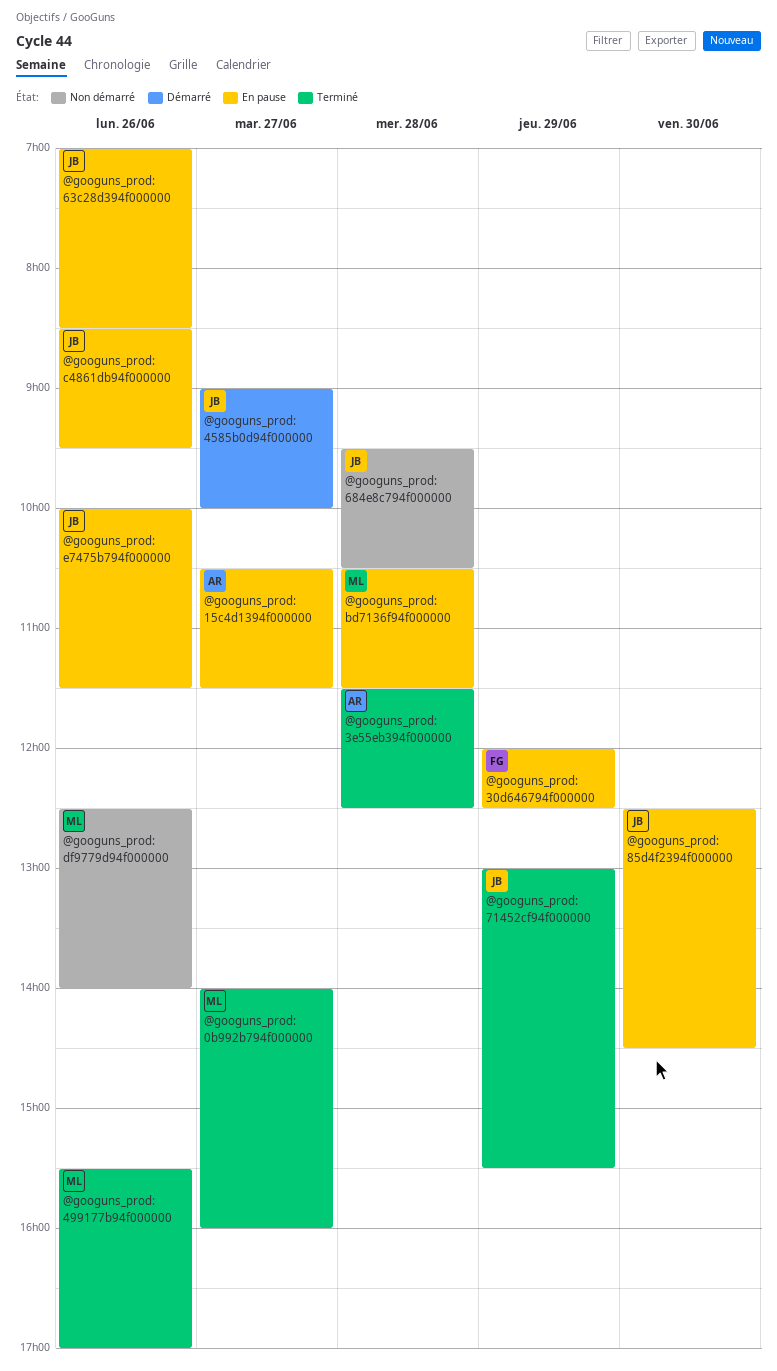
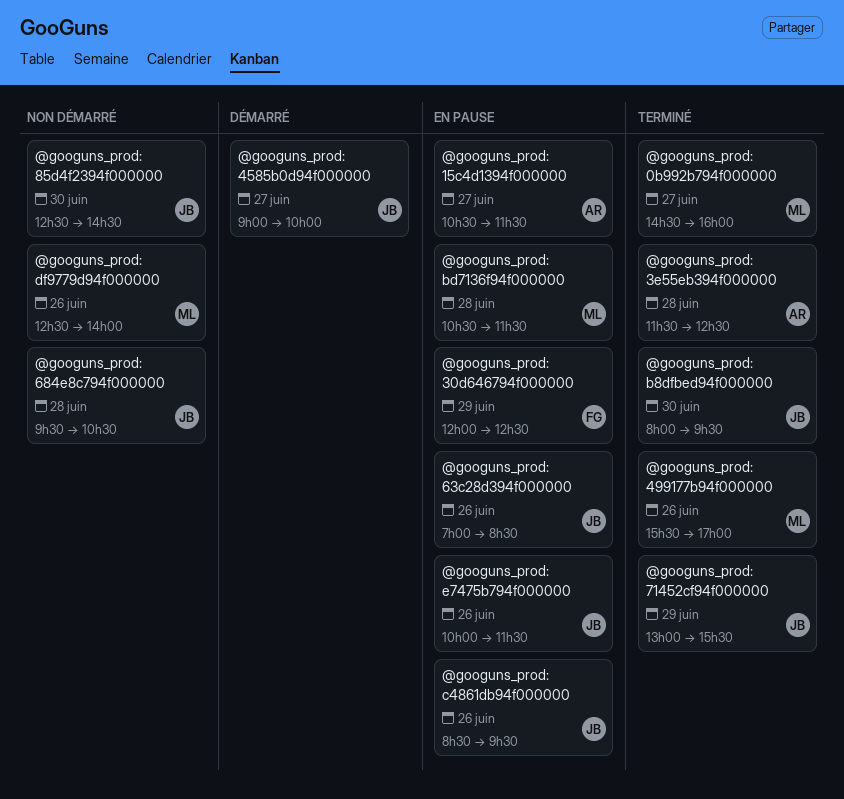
@googuns_prod: 0b992b794f000000, begins: 14:00 -> 14:30
@googuns_prod: 85d4f2394f000000, status: En pause -> Non démarré
@googuns_prod: b8dfbed94f000000: none -> present

